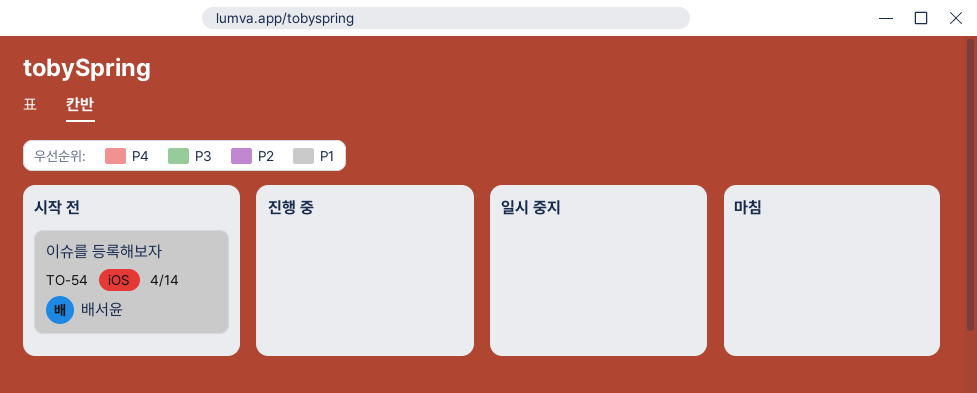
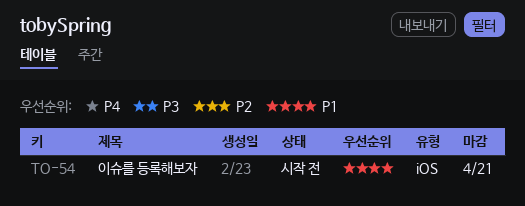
TO-54, due: Apr 14 -> Apr 21

